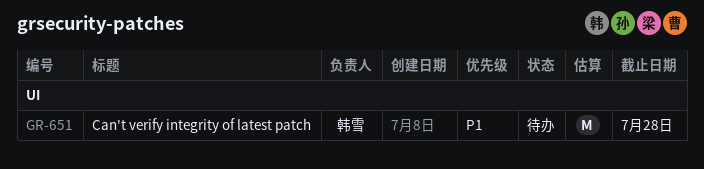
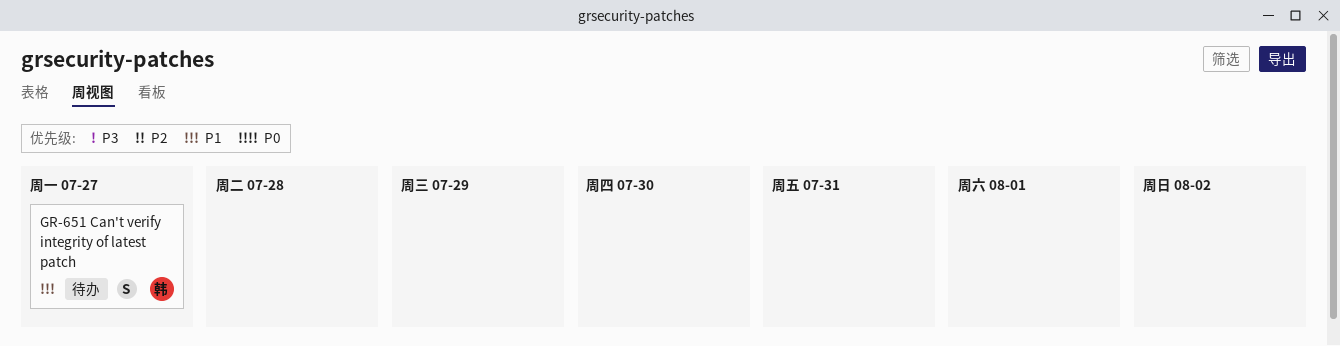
GR-651, estimate: M -> S
GR-651, due: Jul 28 -> Jul 27

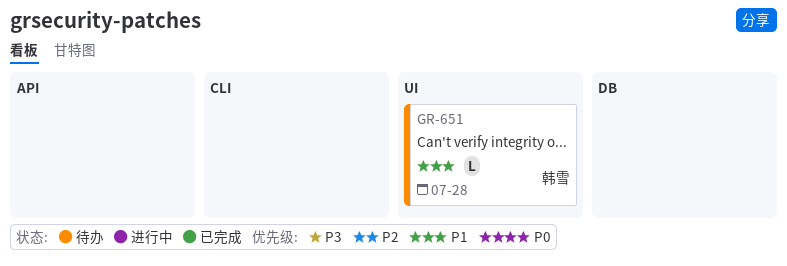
GR-651, estimate: S -> L
GR-651, due: Jul 27 -> Jul 28

